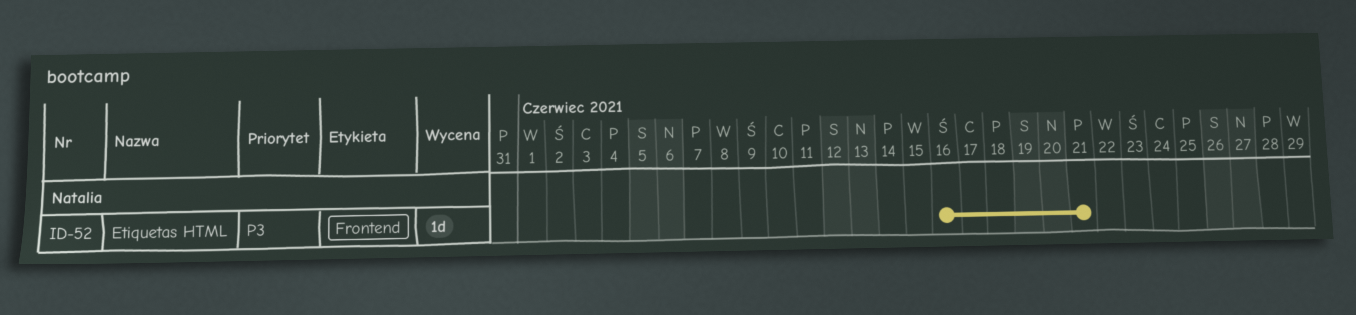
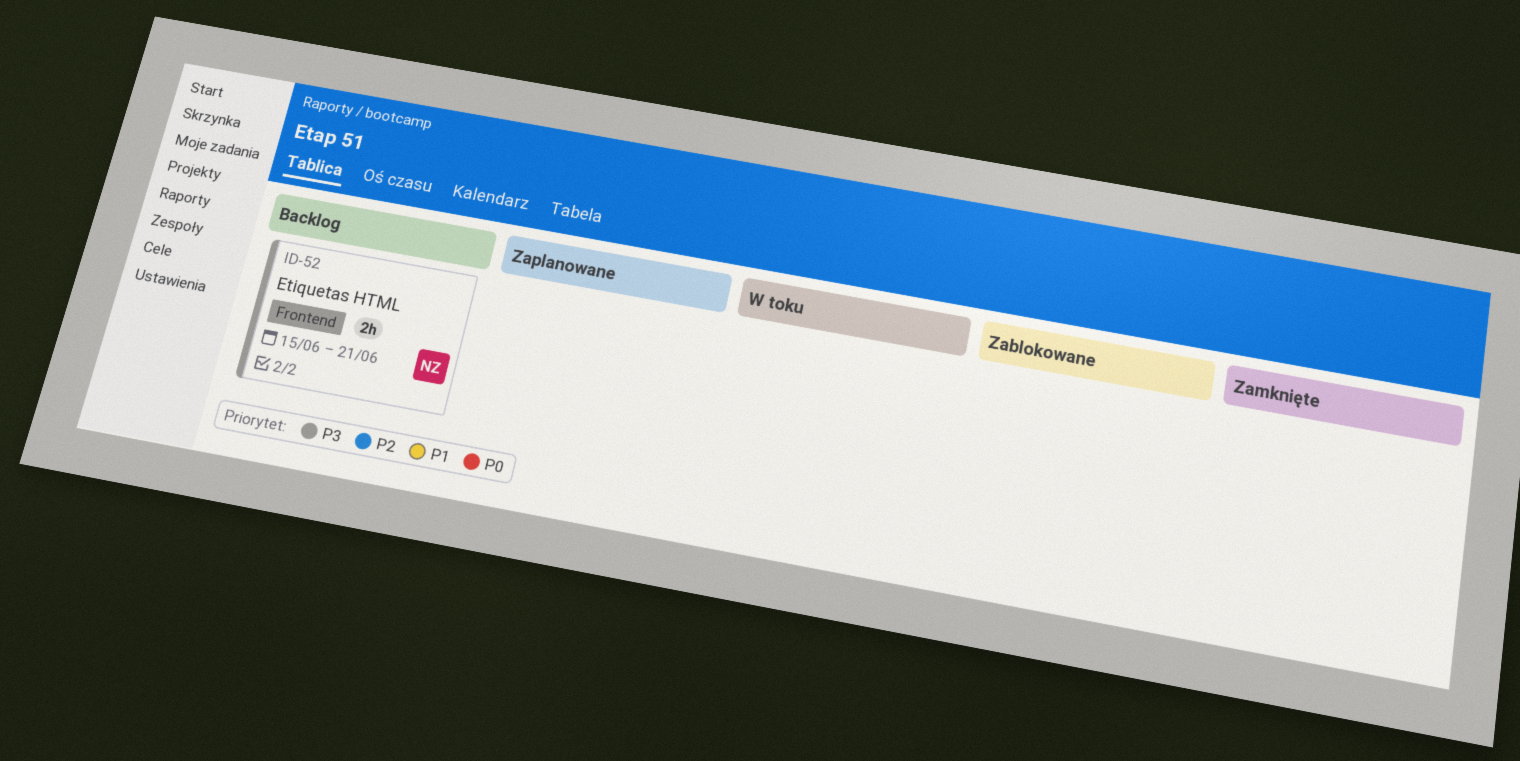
ID-52, estimate: 1d -> 2h
ID-52, start: Jun 16 -> Jun 15

